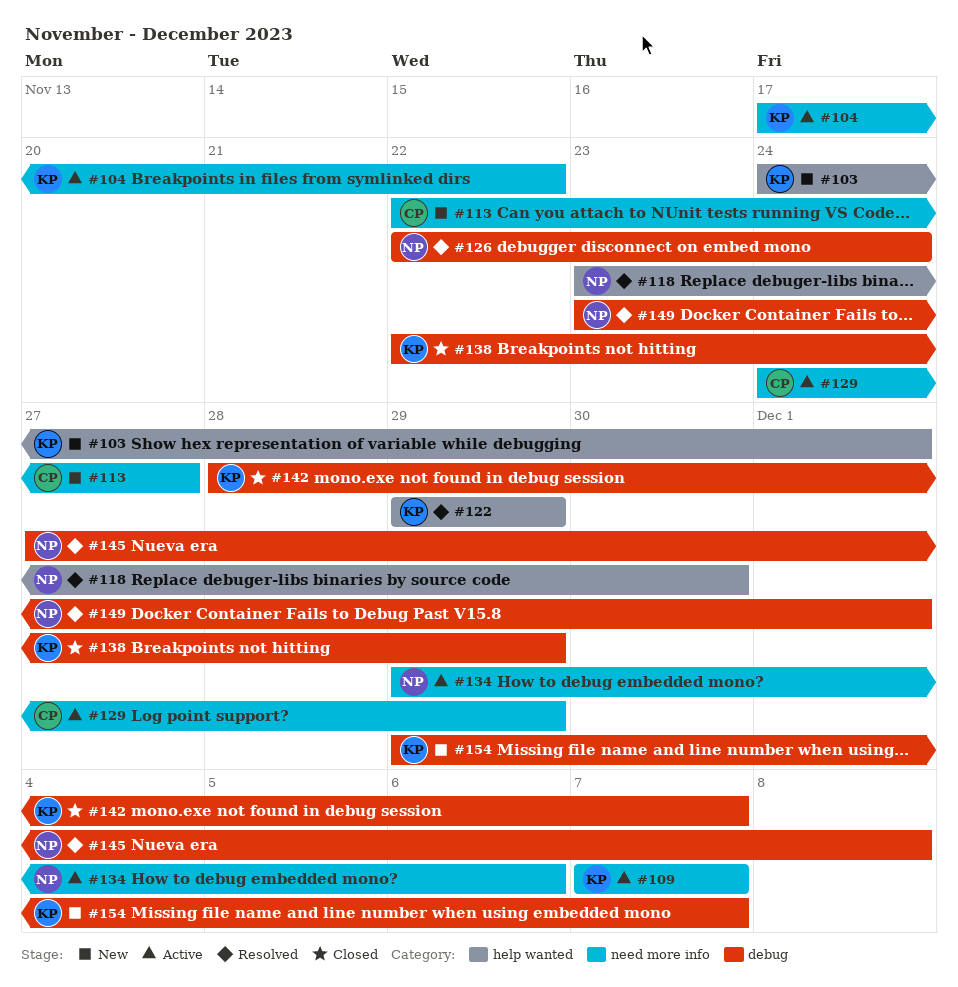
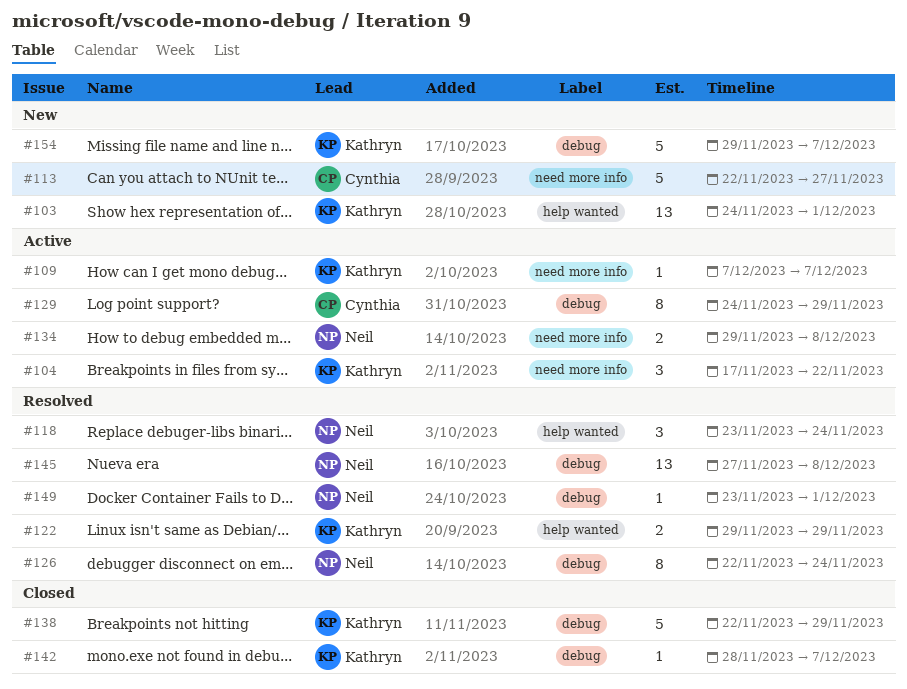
#118, due: Nov 30 -> Nov 24
#129, label: need more info -> debug
#134, due: Dec 6 -> Dec 8

